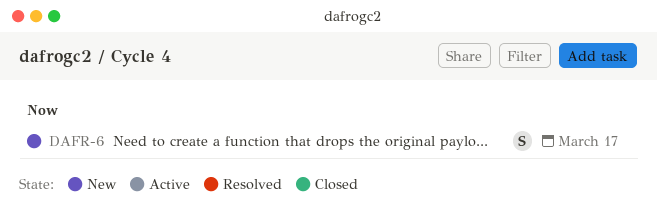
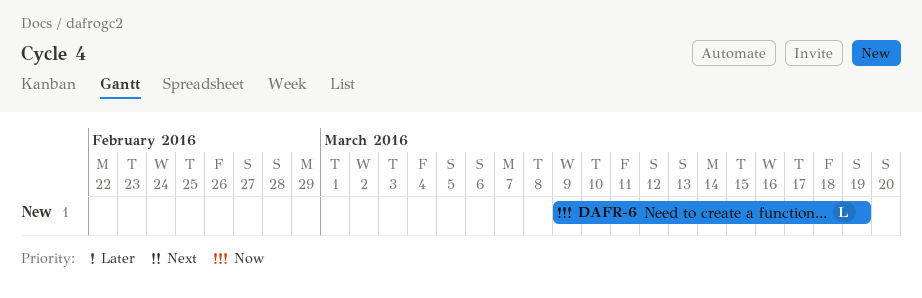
DAFR-6, estimate: S -> L
DAFR-6, due: Mar 17 -> Mar 19

